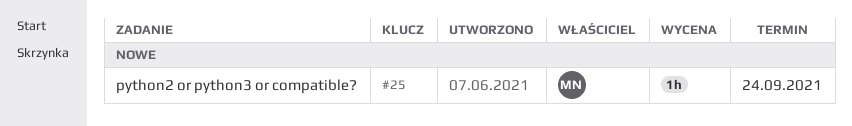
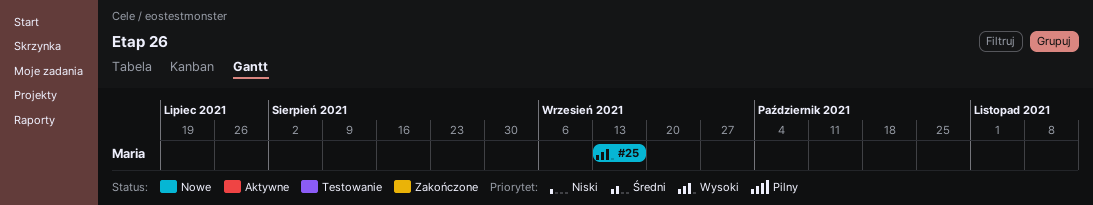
#25, due: Sep 24 -> Sep 17

